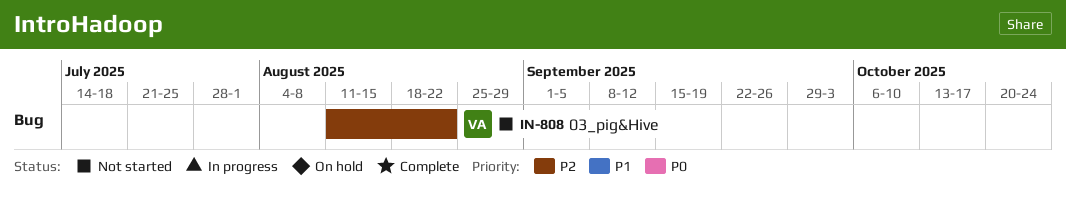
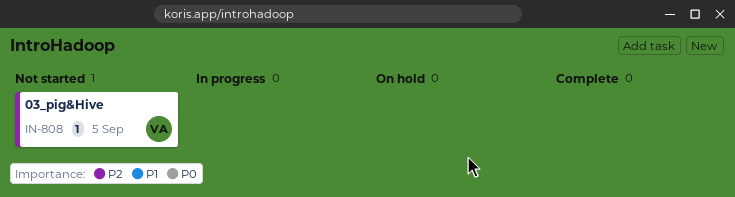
IN-808, due: Aug 22 -> Sep 5

